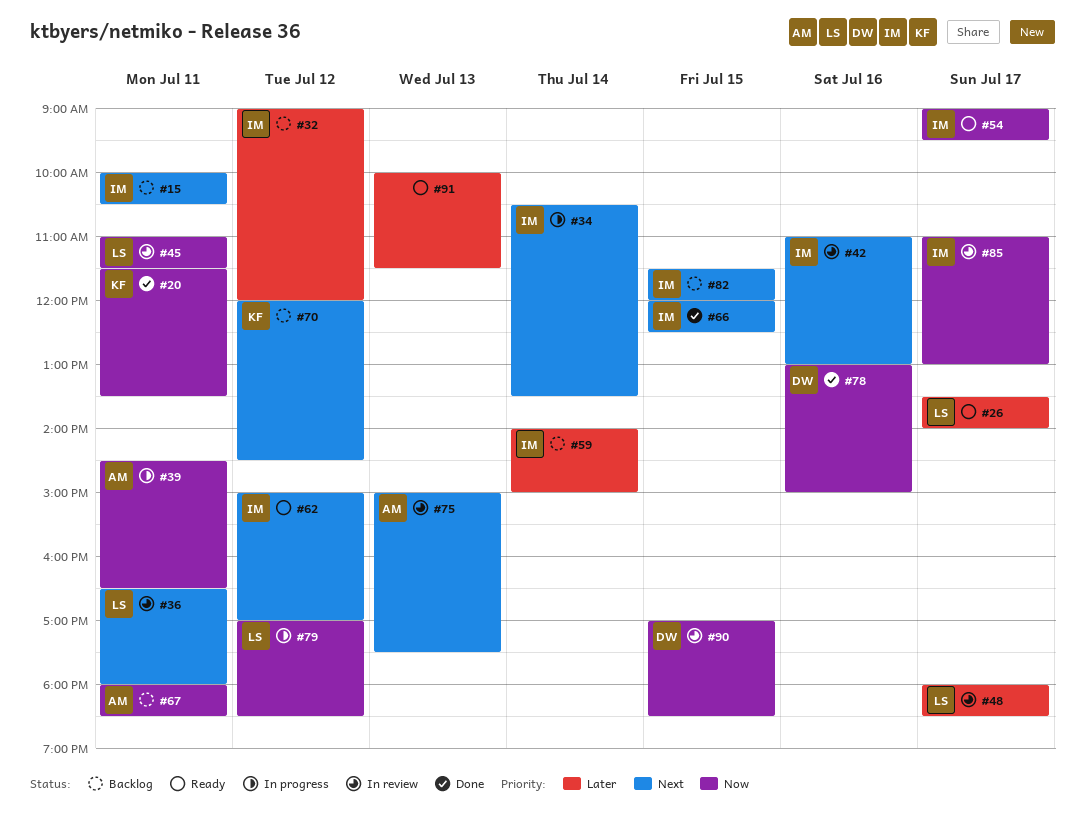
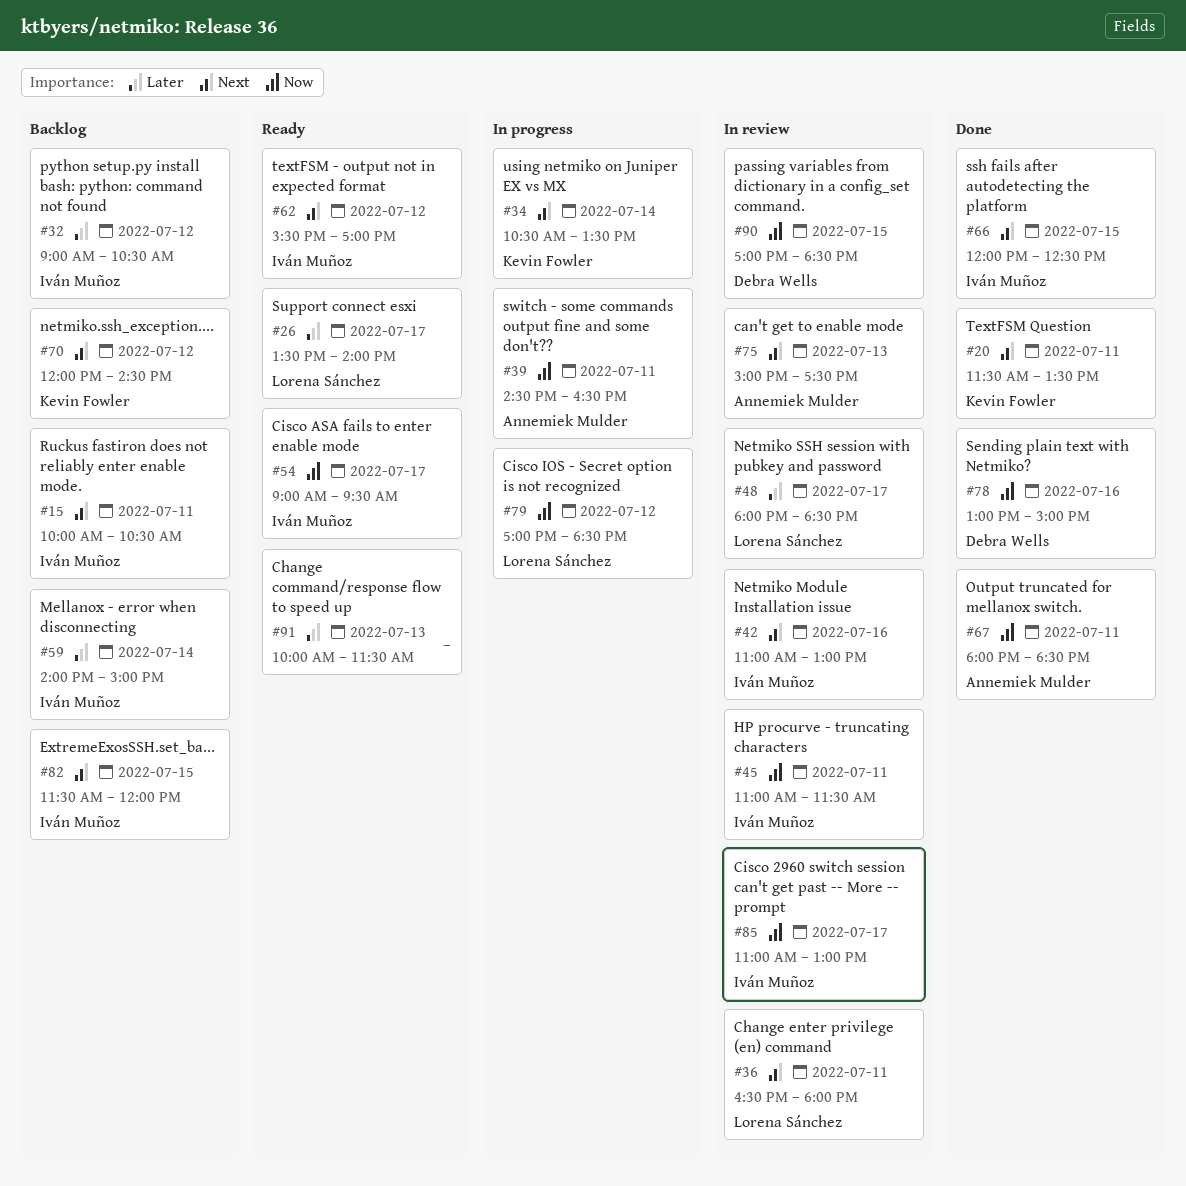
#20, priority: Now -> Next
#32, ends: 12:00 -> 10:30
#34, owner: Iván Muñoz -> Kevin Fowler
#45, owner: Lorena Sánchez -> Iván Muñoz
#62, begins: 15:00 -> 15:30
#67, status: Backlog -> Done

